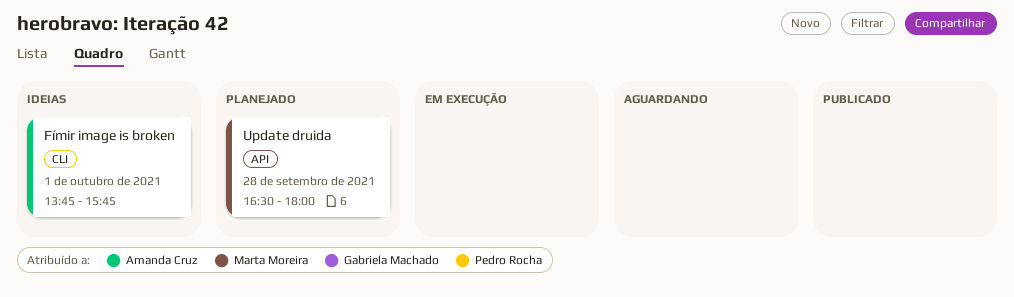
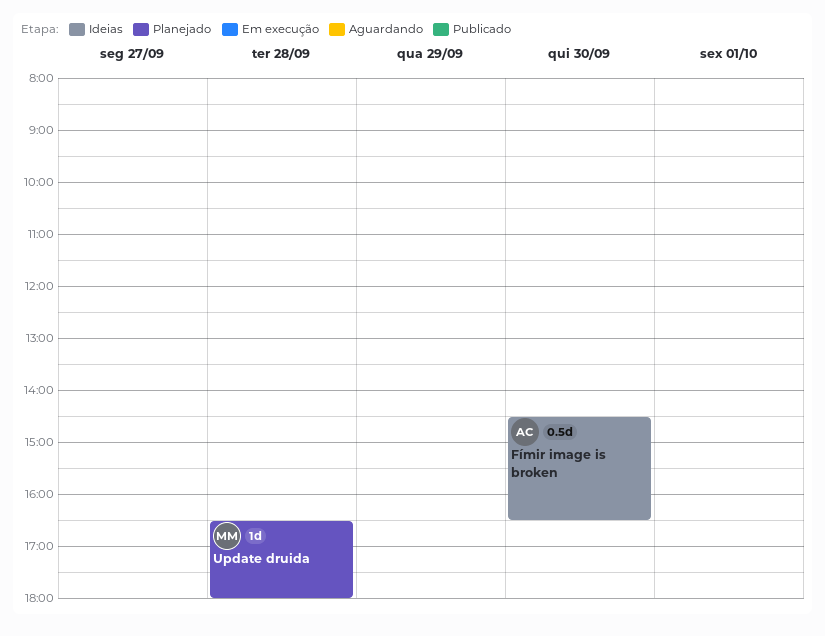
Fímir image is broken, day: Oct 1 -> Sep 30
Fímir image is broken, begins: 13:45 -> 14:30
Fímir image is broken, ends: 15:45 -> 16:30

